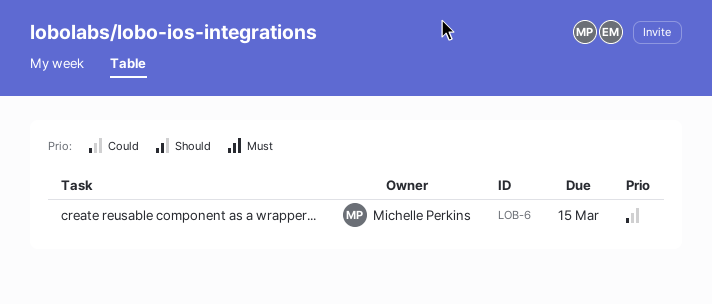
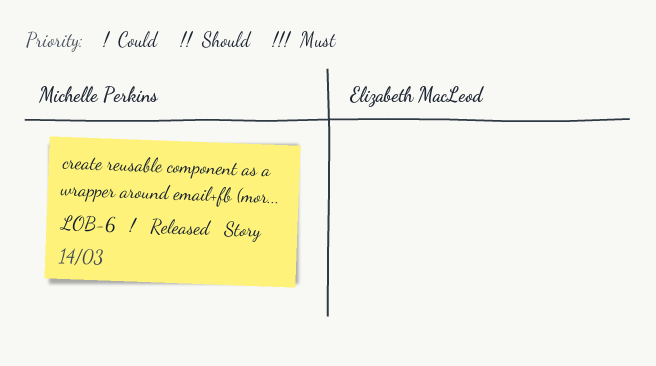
LOB-6, due: Mar 15 -> Mar 14

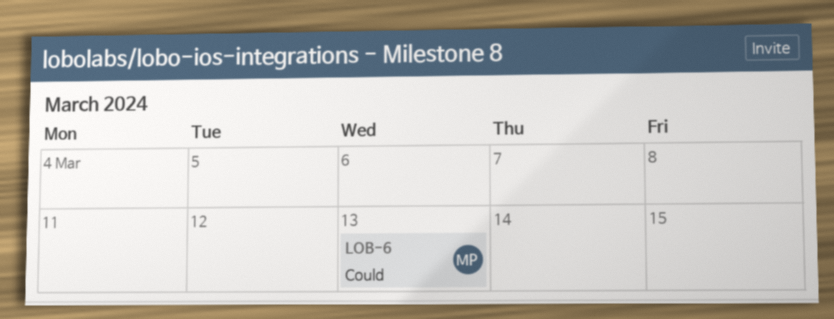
LOB-6, due: Mar 14 -> Mar 13

